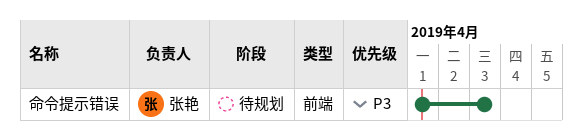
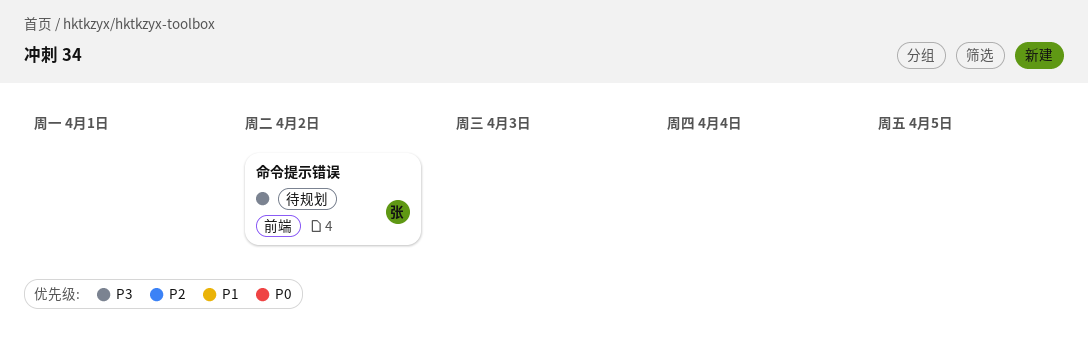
命令提示错误, due: Apr 3 -> Apr 2

